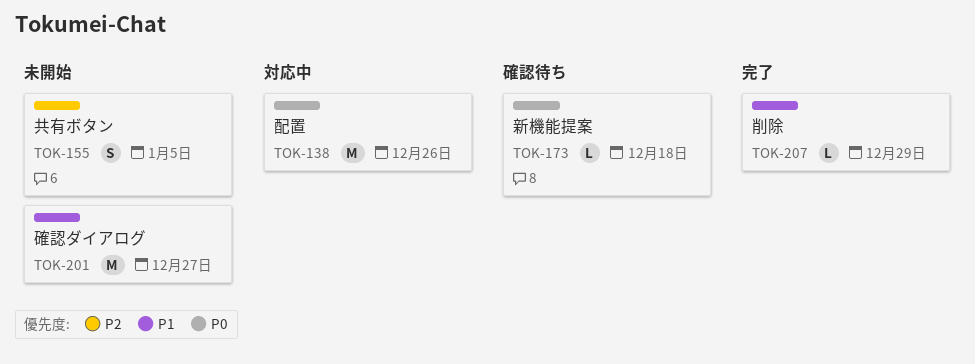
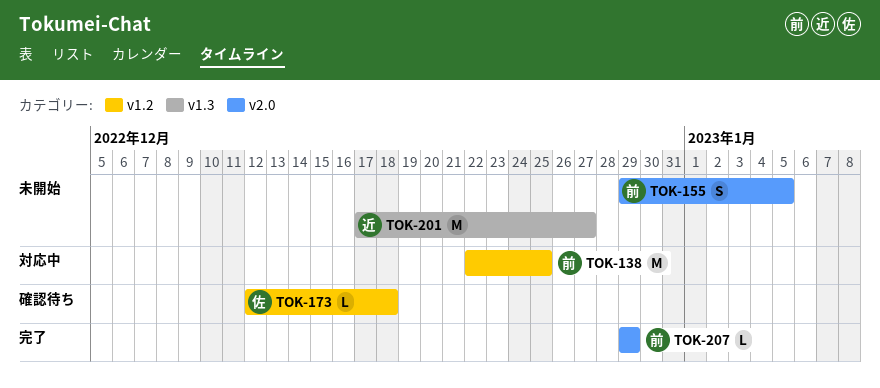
TOK-138, due: Dec 26 -> Dec 25

